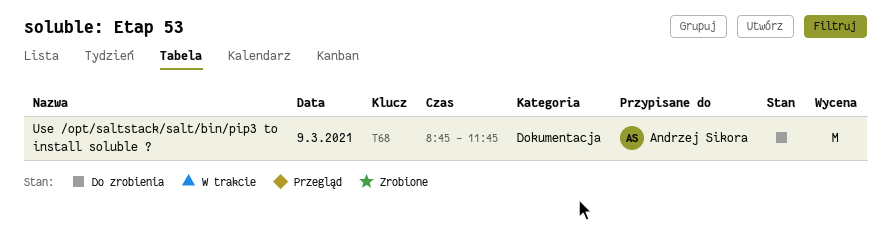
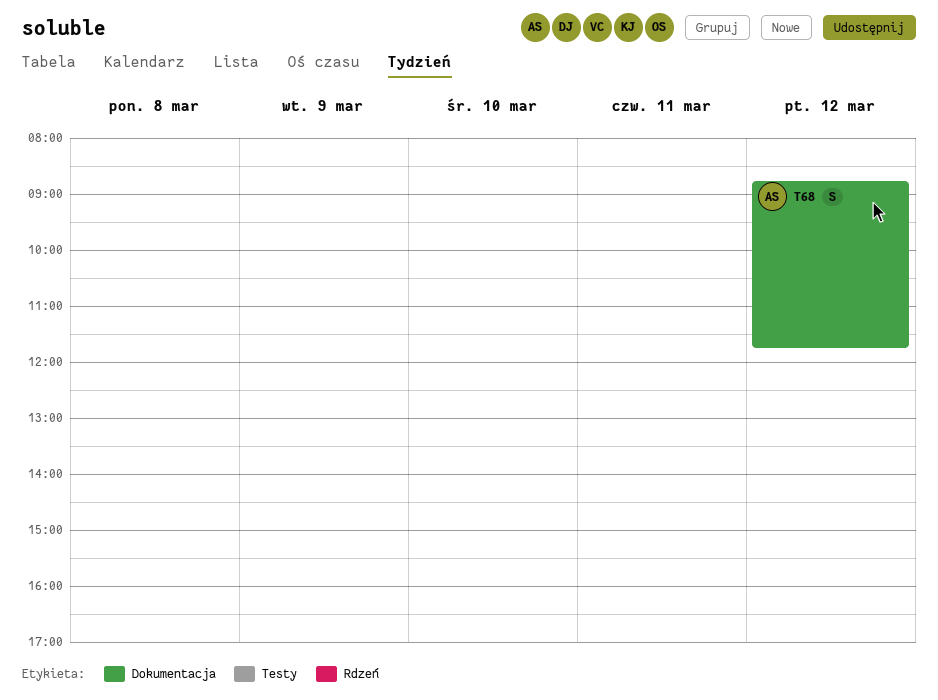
T68, estimate: M -> S
T68, day: Mar 9 -> Mar 12

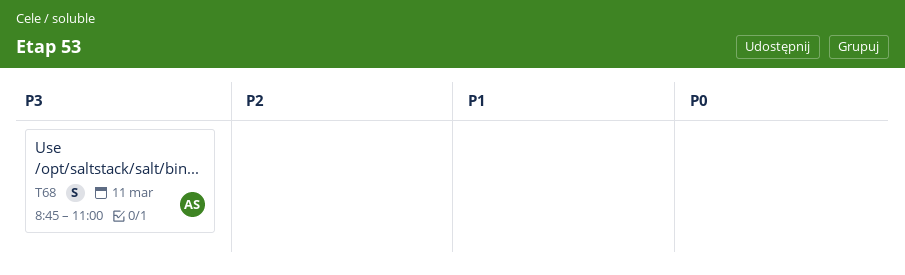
T68, day: Mar 12 -> Mar 11
T68, ends: 11:45 -> 11:00

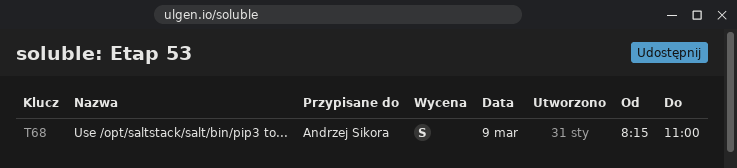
T68, day: Mar 11 -> Mar 9
T68, begins: 08:45 -> 08:15

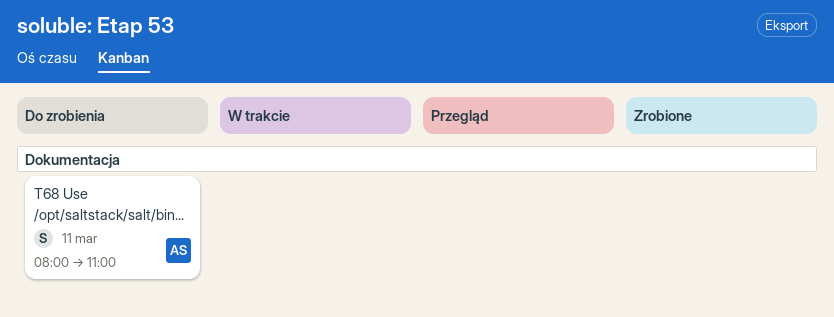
T68, day: Mar 9 -> Mar 11
T68, begins: 08:15 -> 08:00

